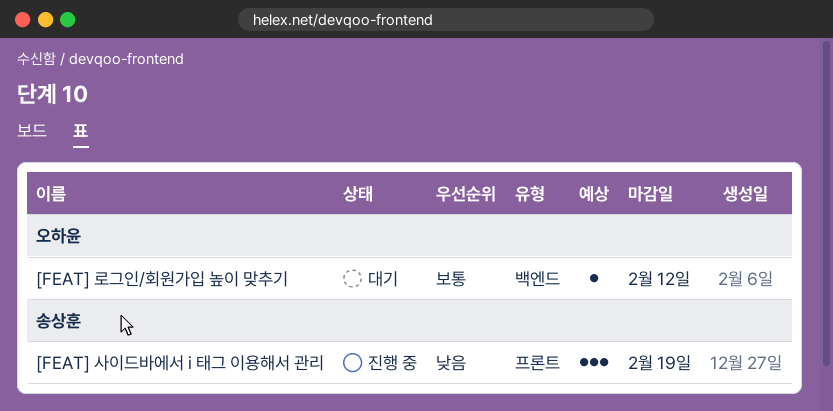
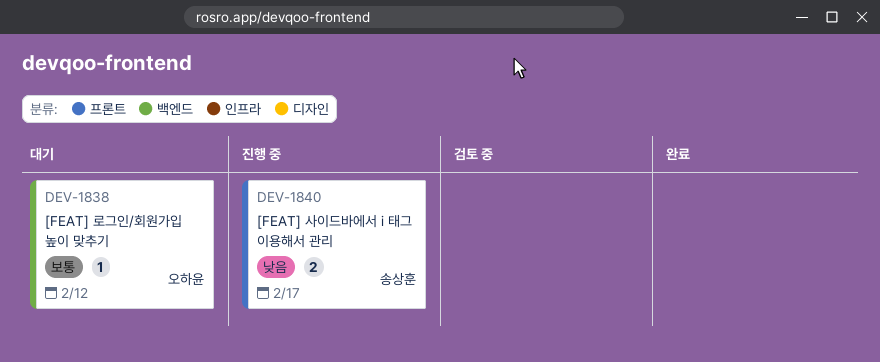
[FEAT] 사이드바에서 i 태그 이용해서 관리, estimate: 3 -> 2
[FEAT] 사이드바에서 i 태그 이용해서 관리, due: Feb 19 -> Feb 17

